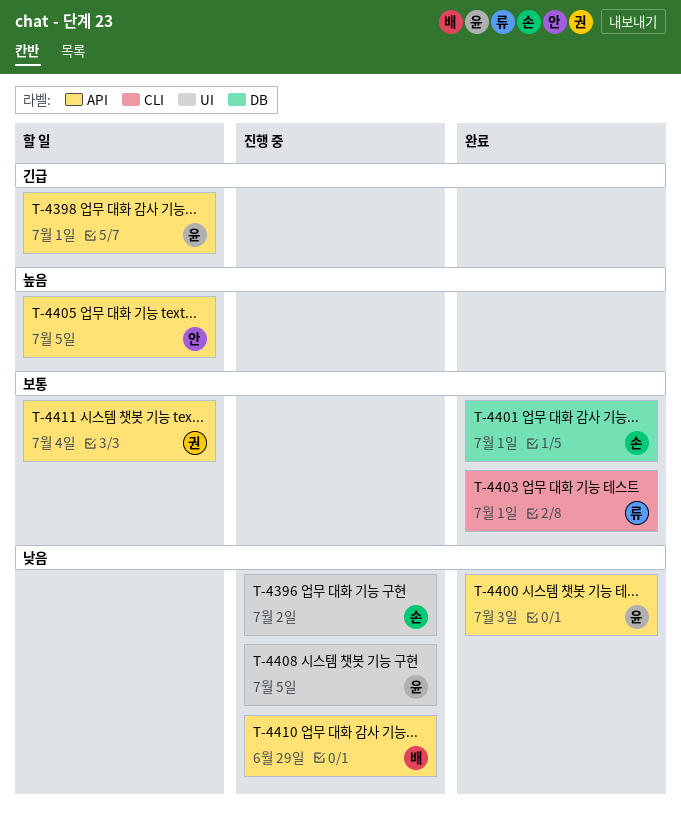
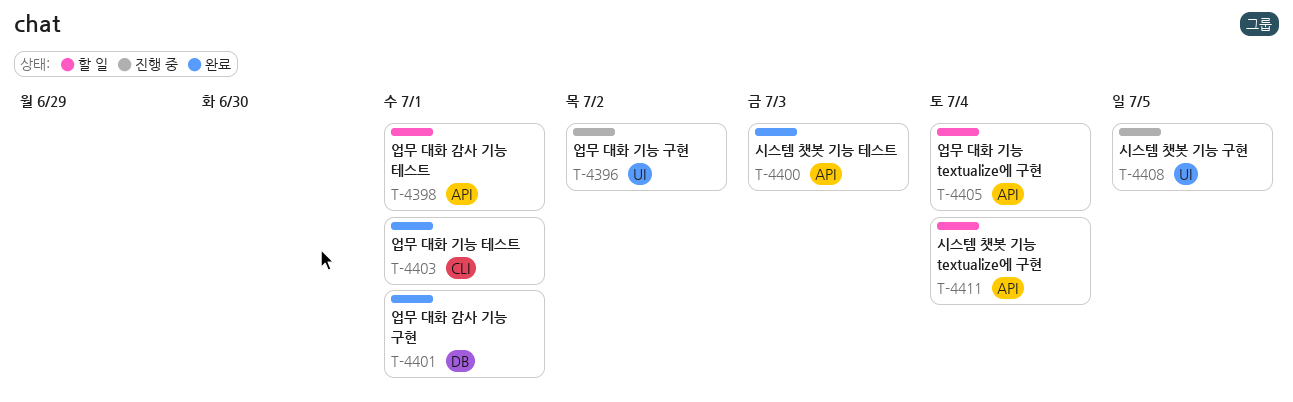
T-4405, due: Jul 5 -> Jul 4
T-4410: present -> none

